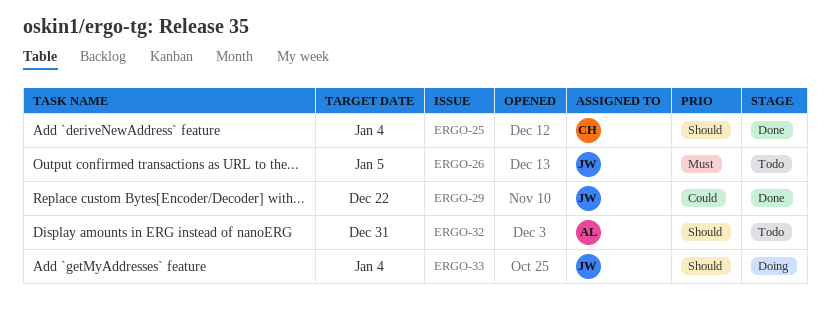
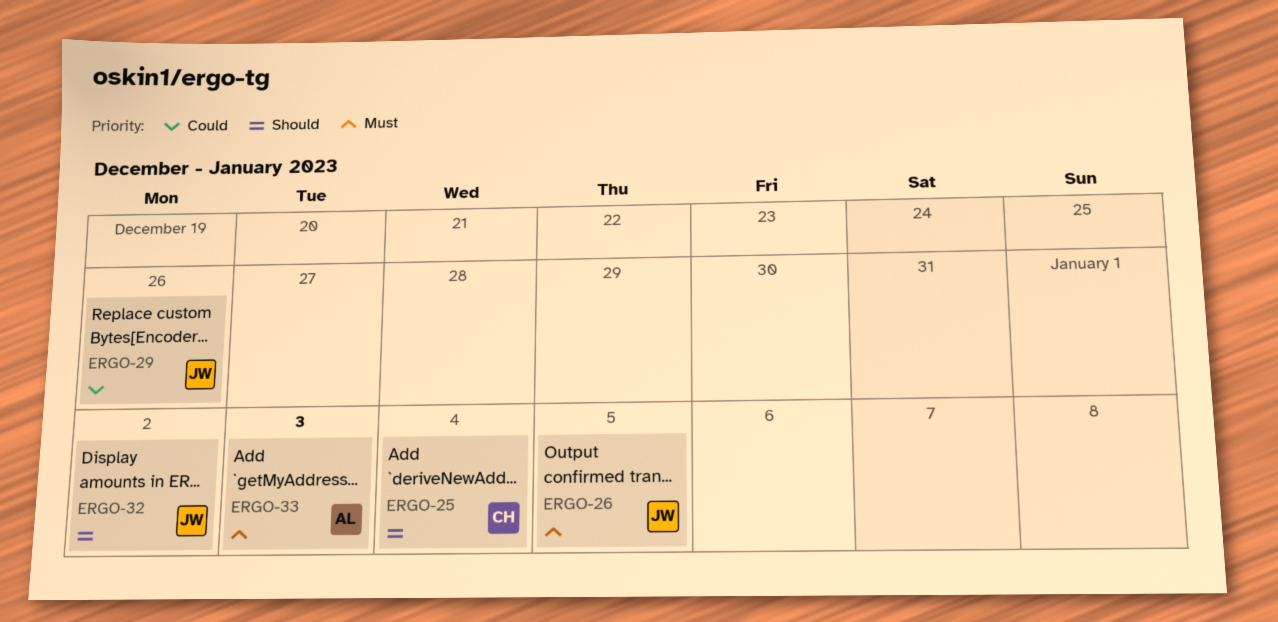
ERGO-29, due: Dec 22 -> Dec 26
ERGO-32, owner: AL -> JW
ERGO-32, due: Dec 31 -> Jan 2
ERGO-33, owner: JW -> AL
ERGO-33, priority: Should -> Must
ERGO-33, due: Jan 4 -> Jan 3

